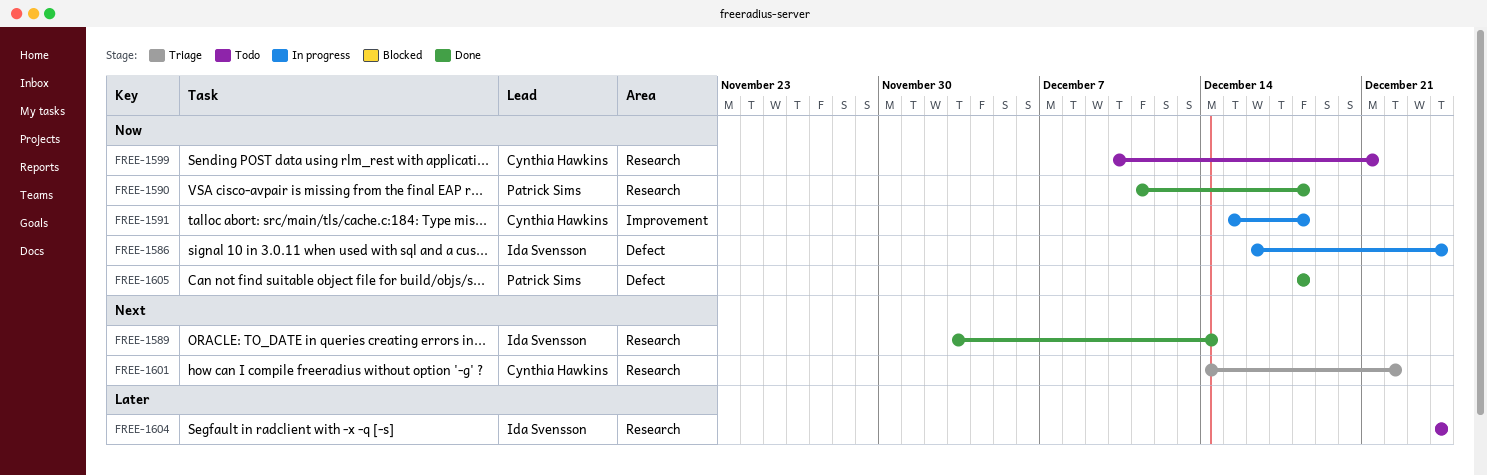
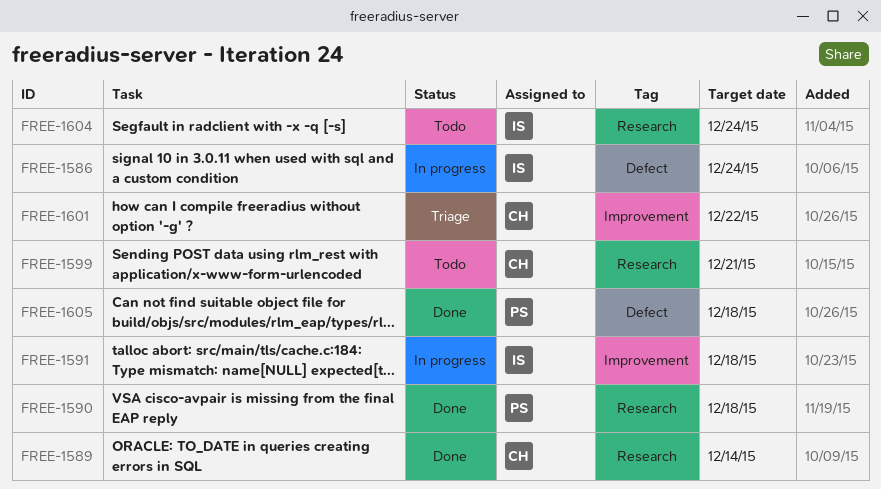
FREE-1589, owner: Ida Svensson -> Cynthia Hawkins
FREE-1591, owner: Cynthia Hawkins -> Ida Svensson
FREE-1601, label: Research -> Improvement

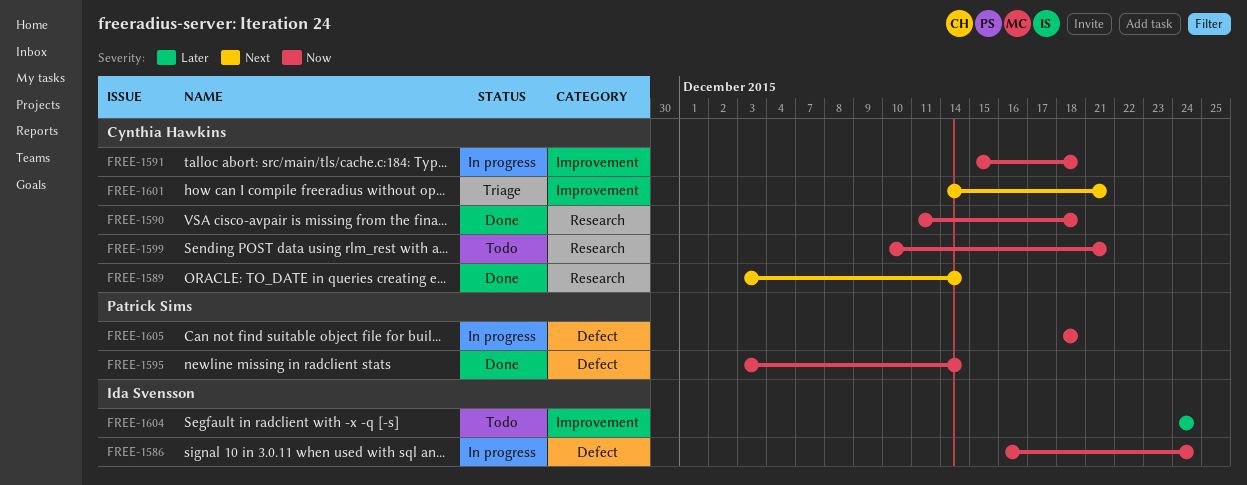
FREE-1590, owner: Patrick Sims -> Cynthia Hawkins
FREE-1591, owner: Ida Svensson -> Cynthia Hawkins
FREE-1595: none -> present
FREE-1601, due: Dec 22 -> Dec 21
FREE-1604, label: Research -> Improvement
FREE-1605, status: Done -> In progress

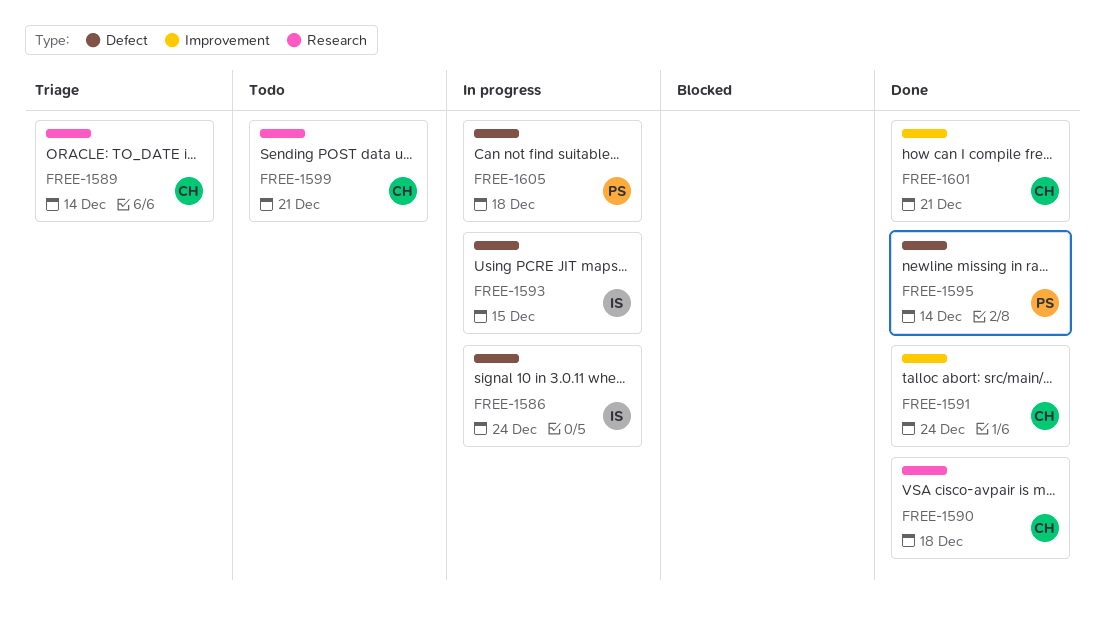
FREE-1589, status: Done -> Triage
FREE-1591, status: In progress -> Done
FREE-1591, due: Dec 18 -> Dec 24
FREE-1593: none -> present
FREE-1601, status: Triage -> Done
FREE-1604: present -> none

